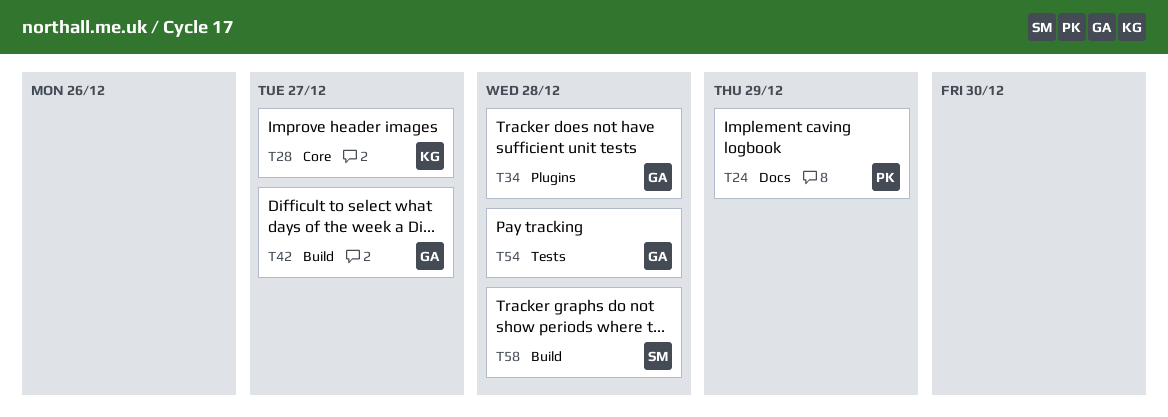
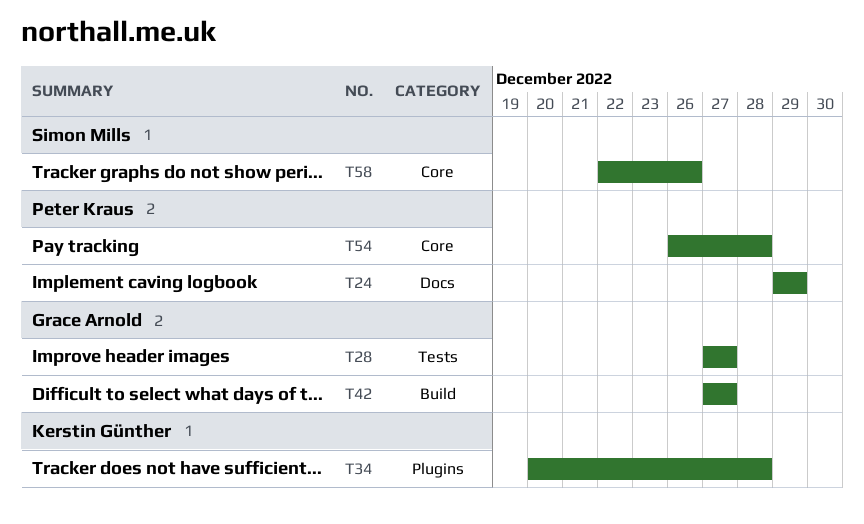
T28, owner: Kerstin Günther -> Grace Arnold
T28, label: Core -> Tests
T34, owner: Grace Arnold -> Kerstin Günther
T54, owner: Grace Arnold -> Peter Kraus
T54, label: Tests -> Core
T58, label: Build -> Core
T58, due: Dec 28 -> Dec 26

